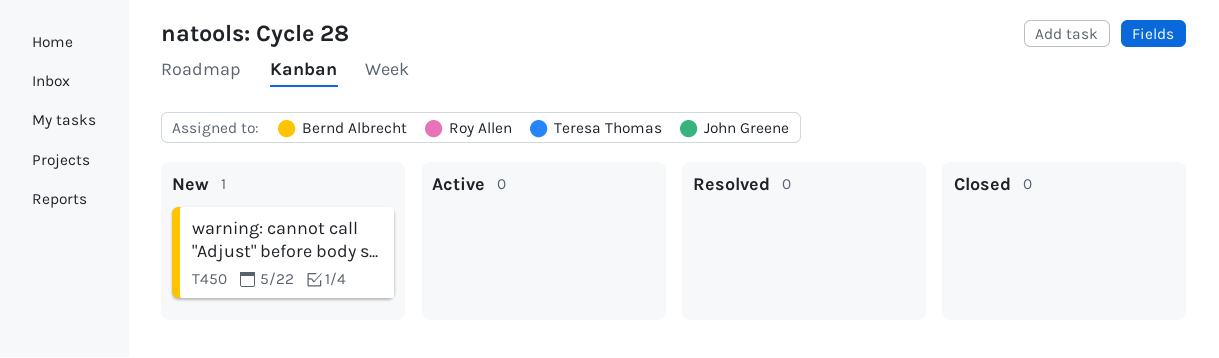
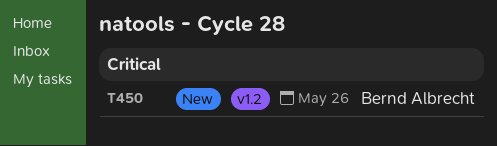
T450, due: May 22 -> May 26

